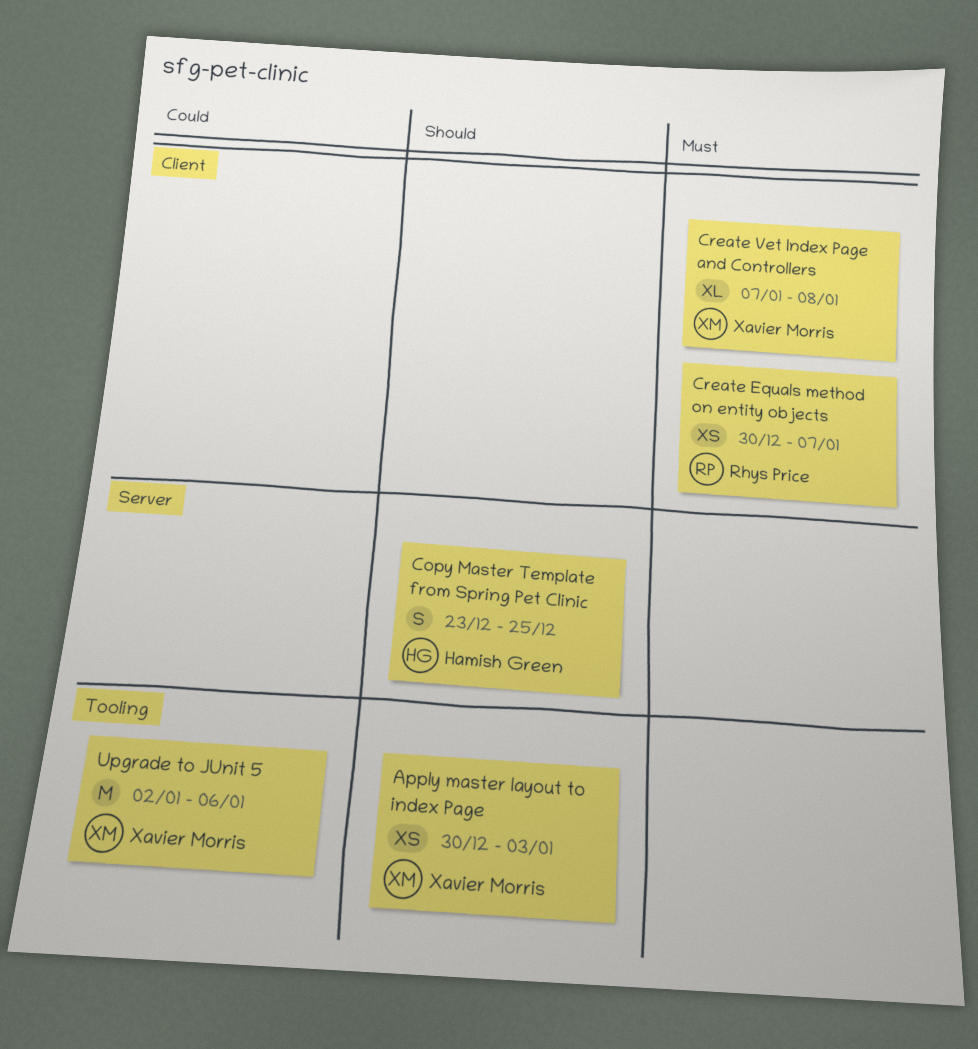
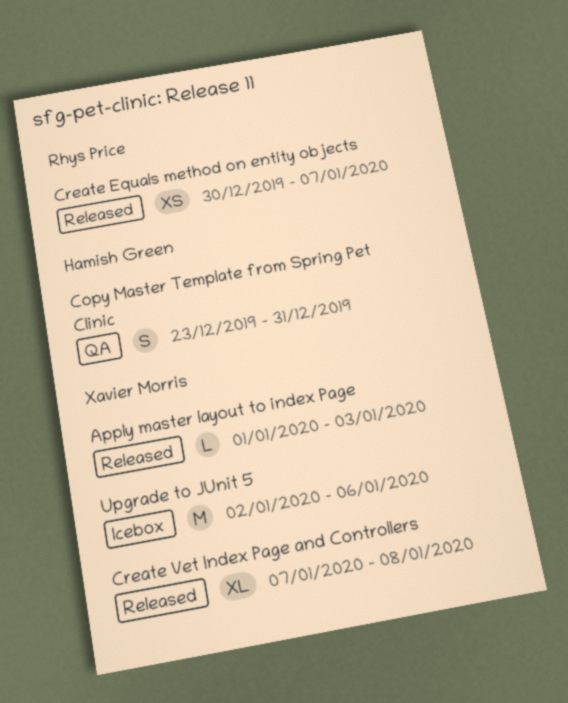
Apply master layout to index Page, estimate: XS -> L
Apply master layout to index Page, start: Dec 30 -> Jan 1
Copy Master Template from Spring Pet Clinic, due: Dec 25 -> Dec 31

